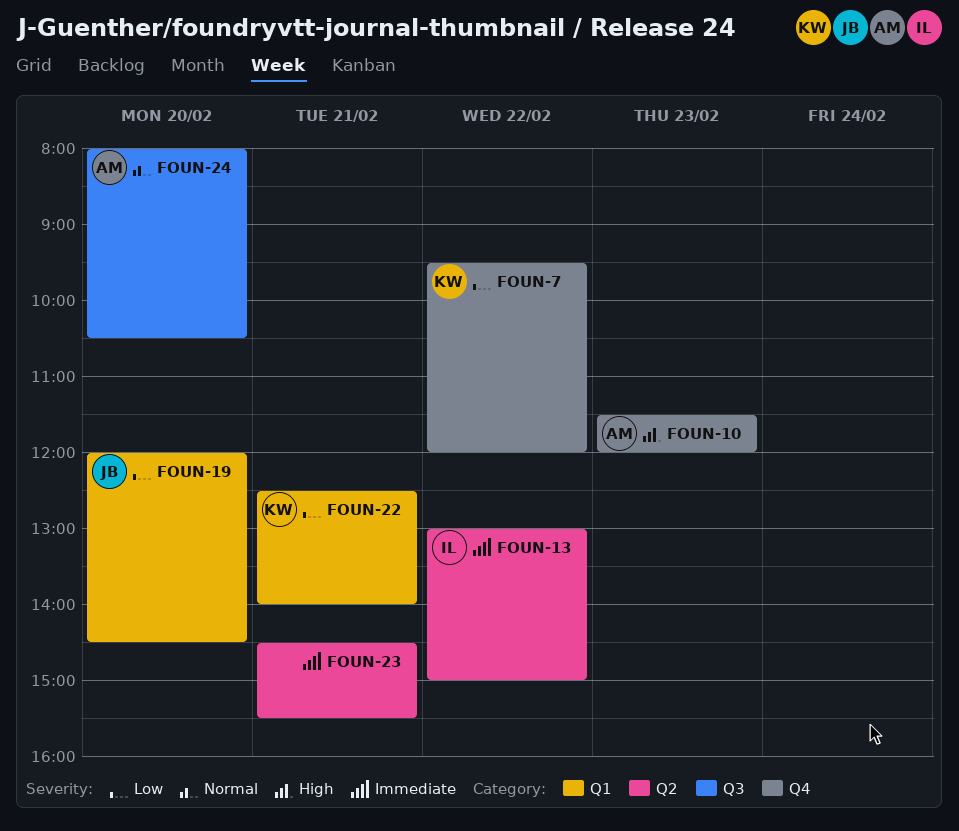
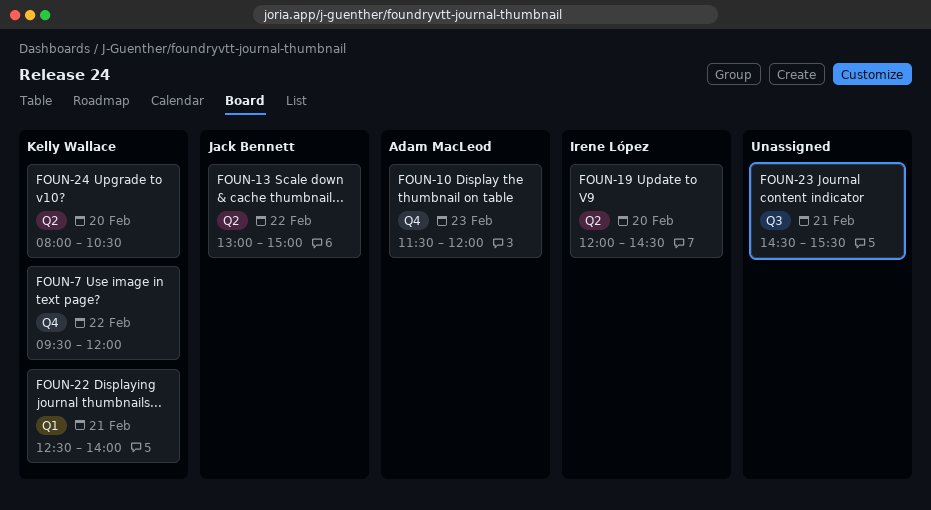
FOUN-13, owner: Irene López -> Jack Bennett
FOUN-19, owner: Jack Bennett -> Irene López
FOUN-19, label: Q1 -> Q2
FOUN-23, label: Q2 -> Q3
FOUN-24, owner: Adam MacLeod -> Kelly Wallace
FOUN-24, label: Q3 -> Q2

